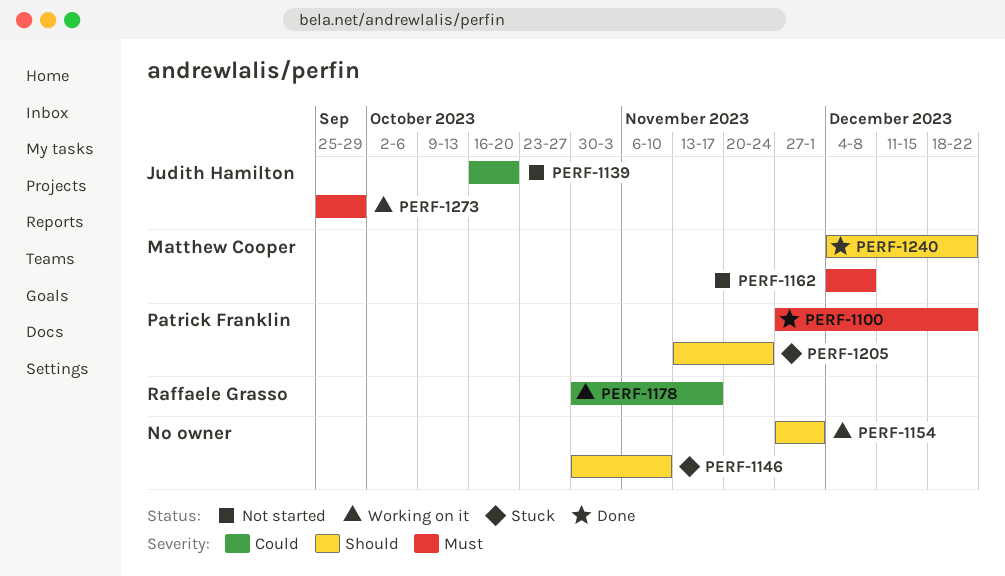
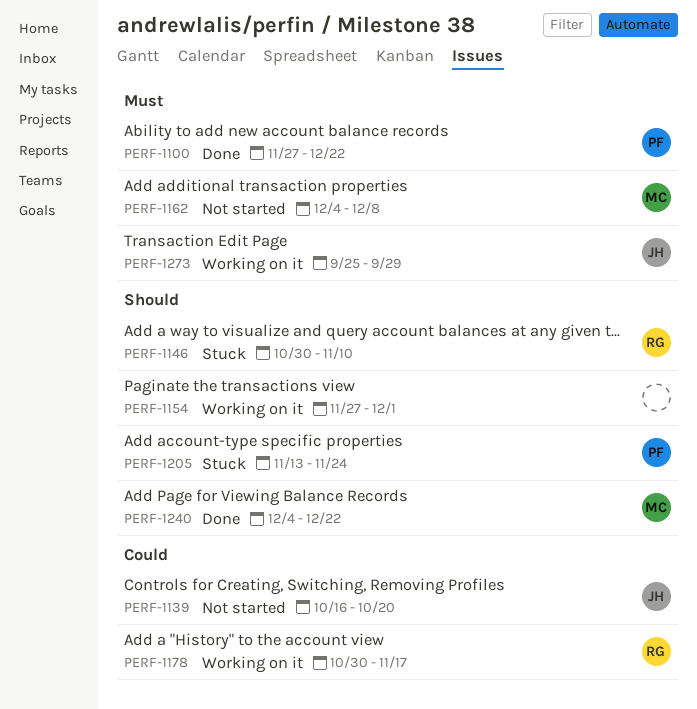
PERF-1146, owner: none -> Raffaele Grasso

